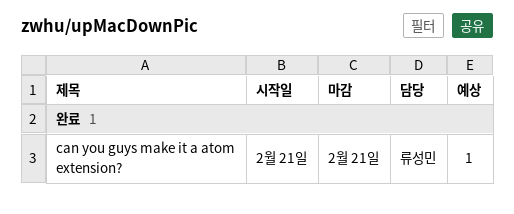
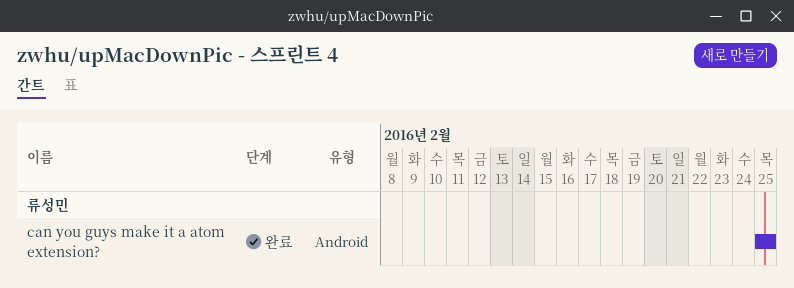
can you guys make it a atom extension?, start: Feb 21 -> Feb 25
can you guys make it a atom extension?, due: Feb 21 -> Feb 25

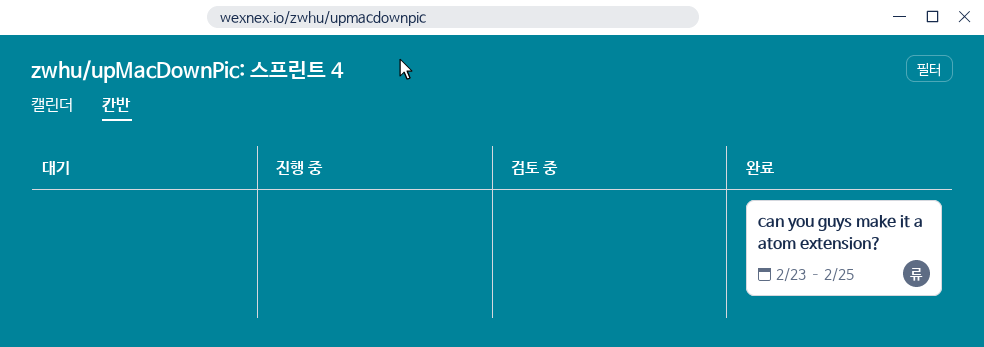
can you guys make it a atom extension?, start: Feb 25 -> Feb 23

